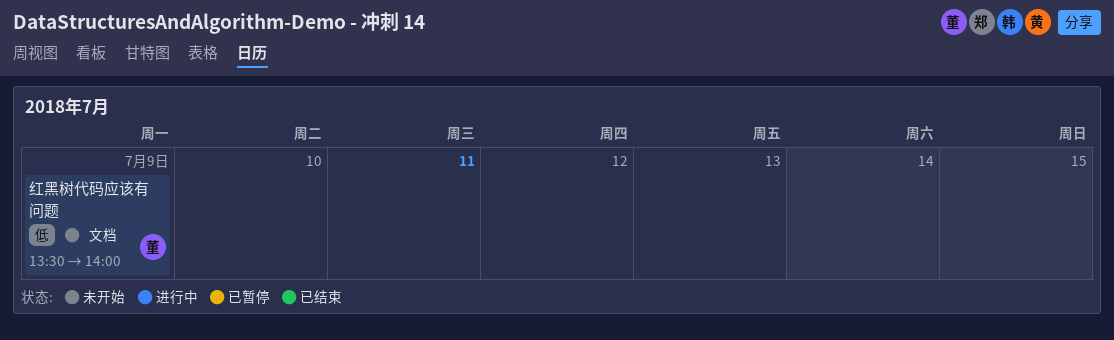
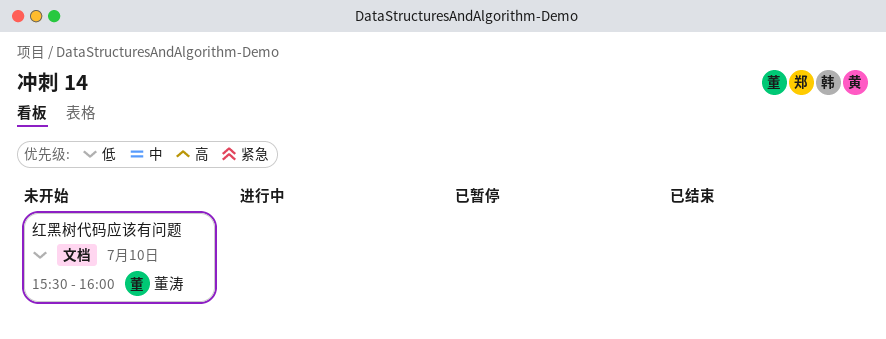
红黑树代码应该有问题, day: Jul 9 -> Jul 10
红黑树代码应该有问题, begins: 13:30 -> 15:30
红黑树代码应该有问题, ends: 14:00 -> 16:00

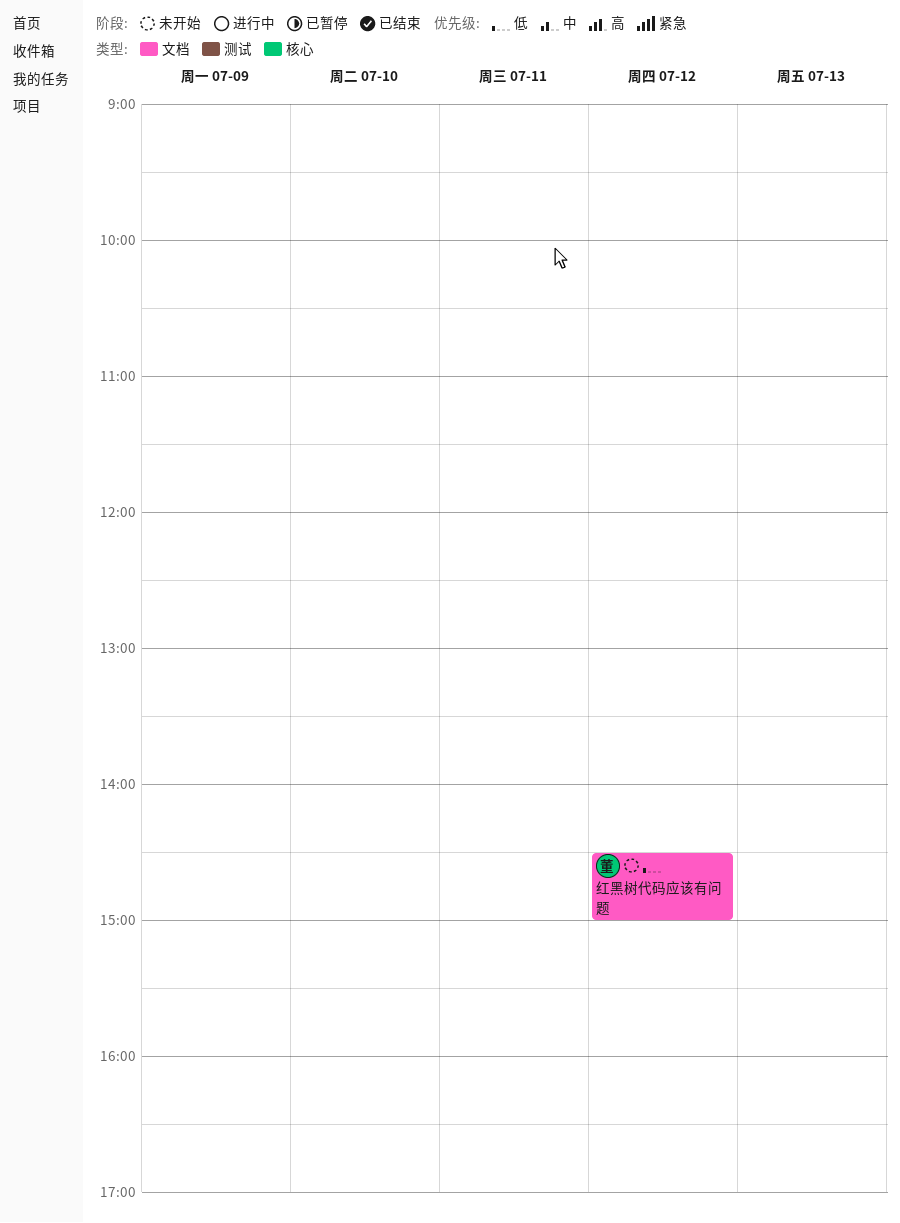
红黑树代码应该有问题, day: Jul 10 -> Jul 12
红黑树代码应该有问题, begins: 15:30 -> 14:30
红黑树代码应该有问题, ends: 16:00 -> 15:00

